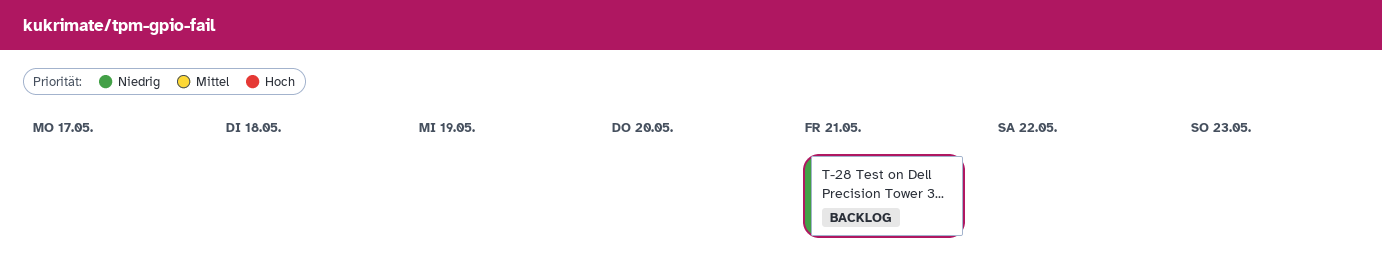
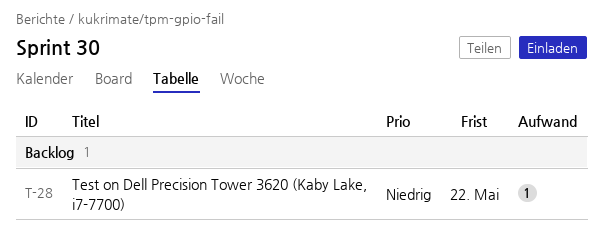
T-28, due: May 21 -> May 22

